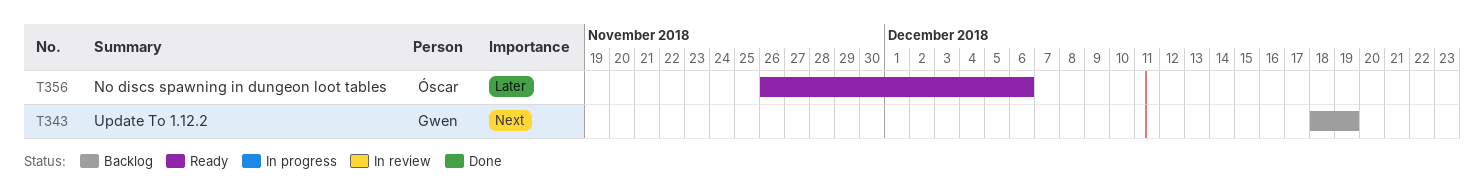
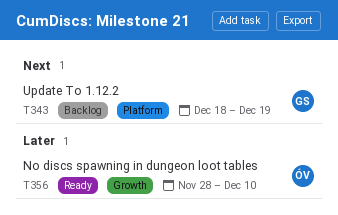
T356, start: Nov 26 -> Nov 28
T356, due: Dec 6 -> Dec 10

